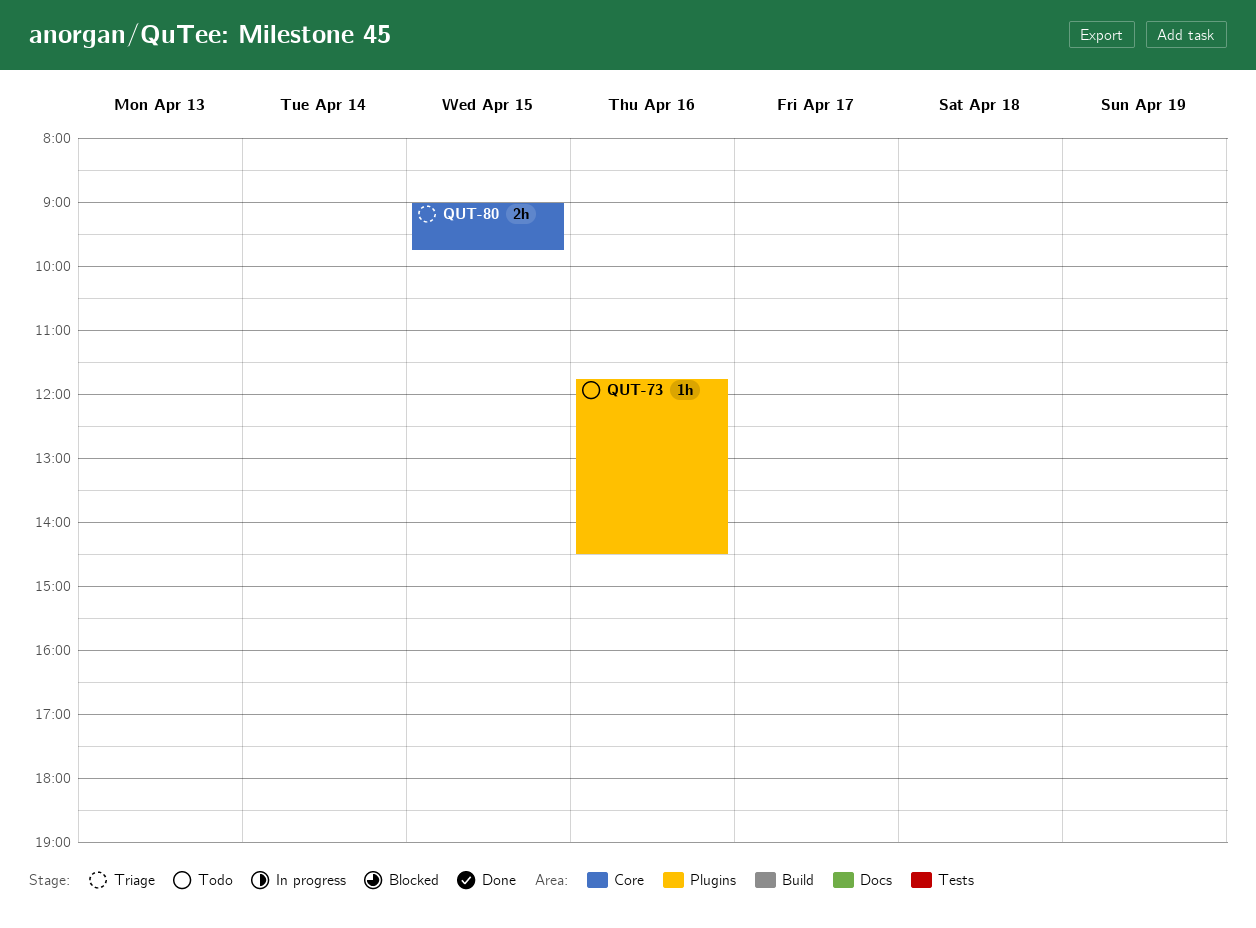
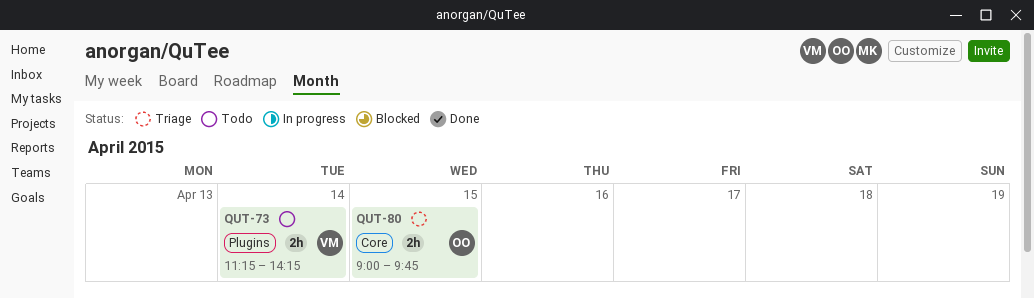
QUT-73, estimate: 1h -> 2h
QUT-73, day: Apr 16 -> Apr 14
QUT-73, begins: 11:45 -> 11:15
QUT-73, ends: 14:30 -> 14:15

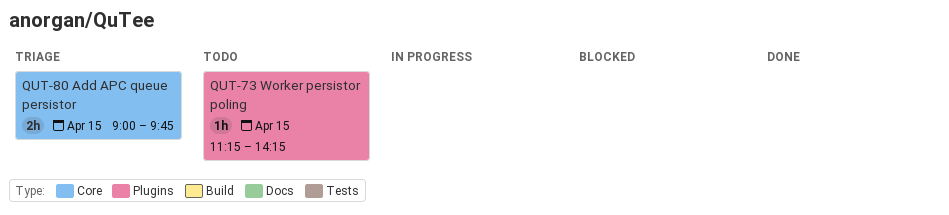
QUT-73, estimate: 2h -> 1h
QUT-73, day: Apr 14 -> Apr 15

